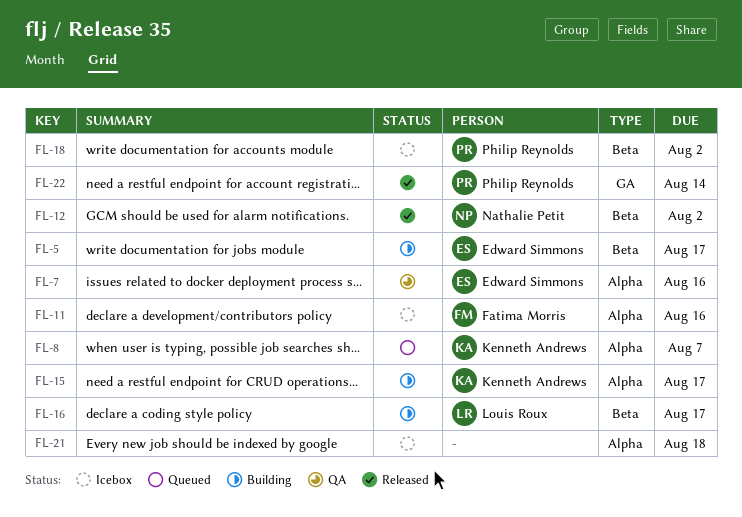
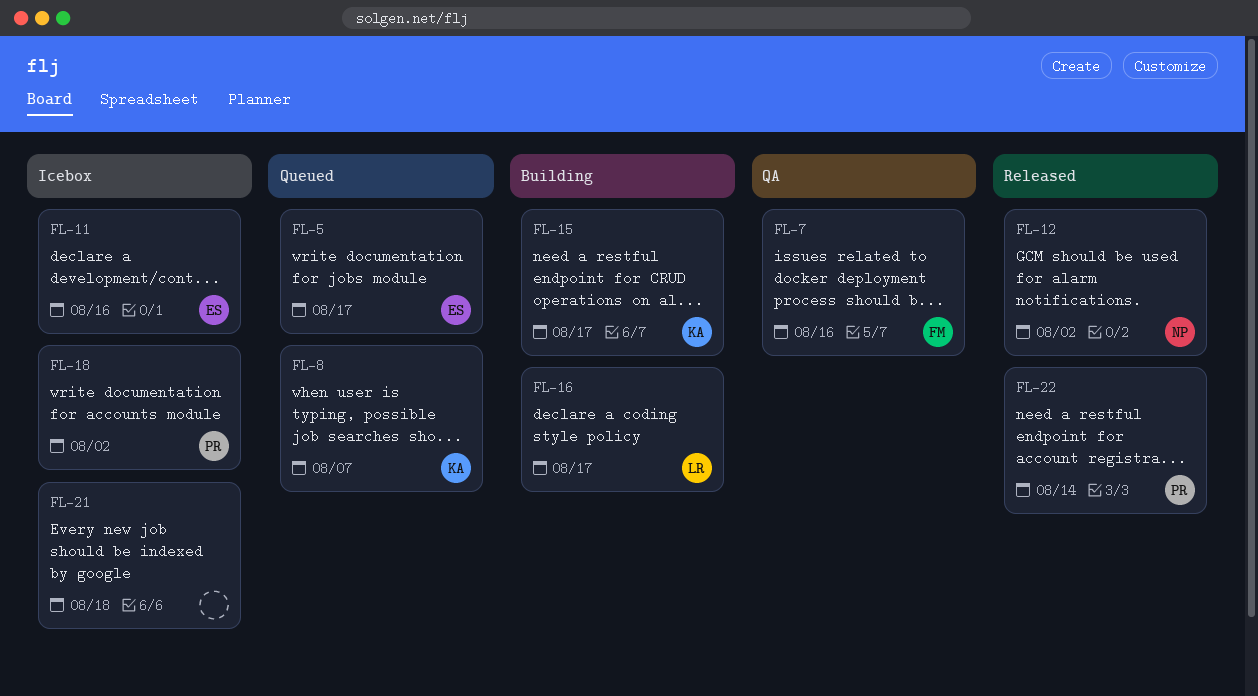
FL-5, status: Building -> Queued
FL-7, owner: Edward Simmons -> Fatima Morris
FL-11, owner: Fatima Morris -> Edward Simmons

